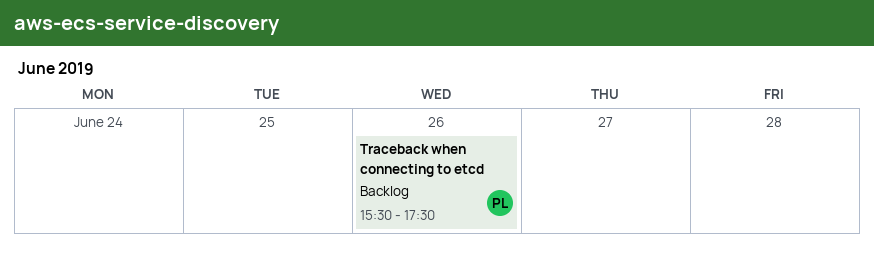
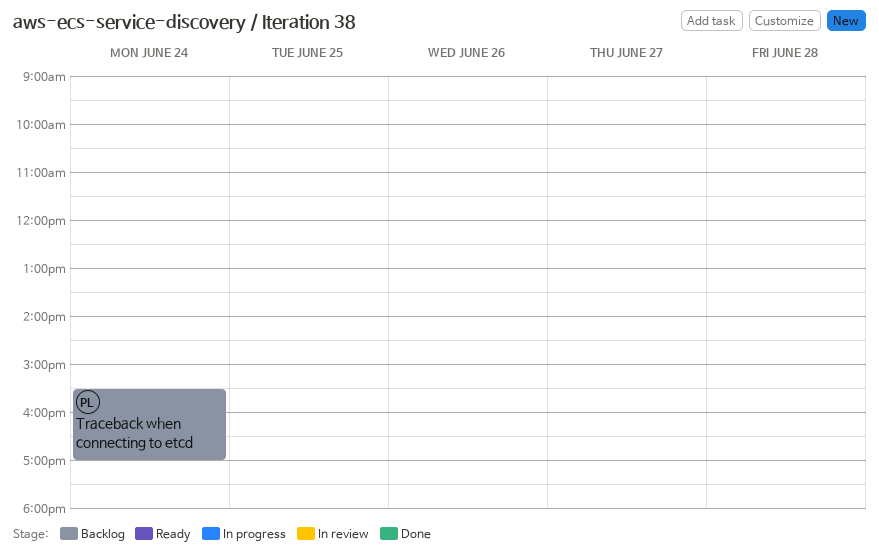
Traceback when connecting to etcd, day: Jun 26 -> Jun 24
Traceback when connecting to etcd, ends: 17:30 -> 17:00

